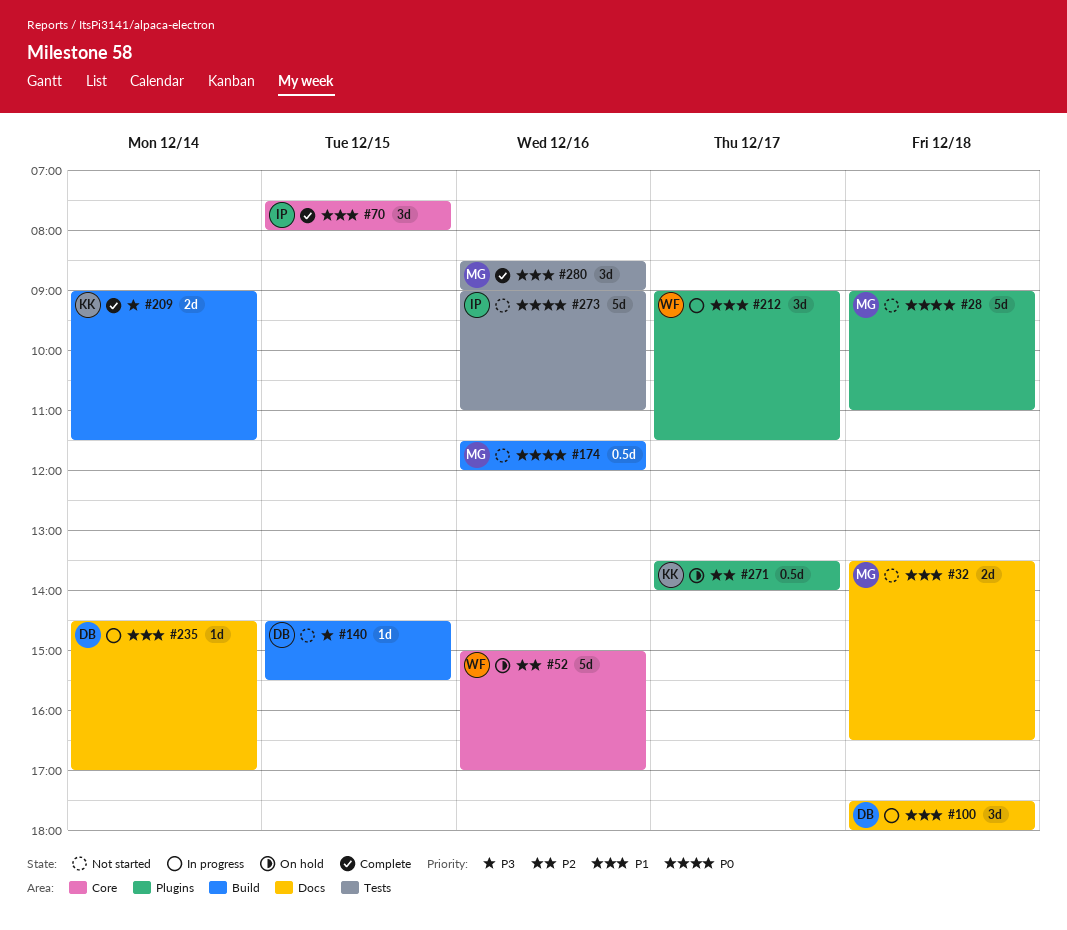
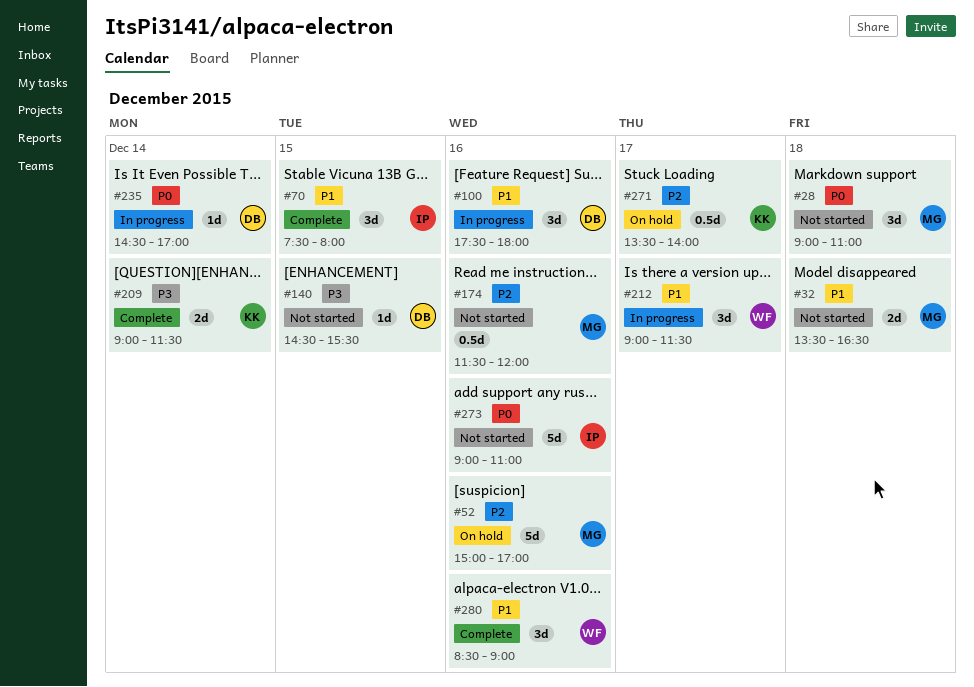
#28, estimate: 5d -> 3d
#52, owner: WF -> MG
#100, day: Dec 18 -> Dec 16
#174, priority: P0 -> P2
#235, priority: P1 -> P0
#280, owner: MG -> WF

